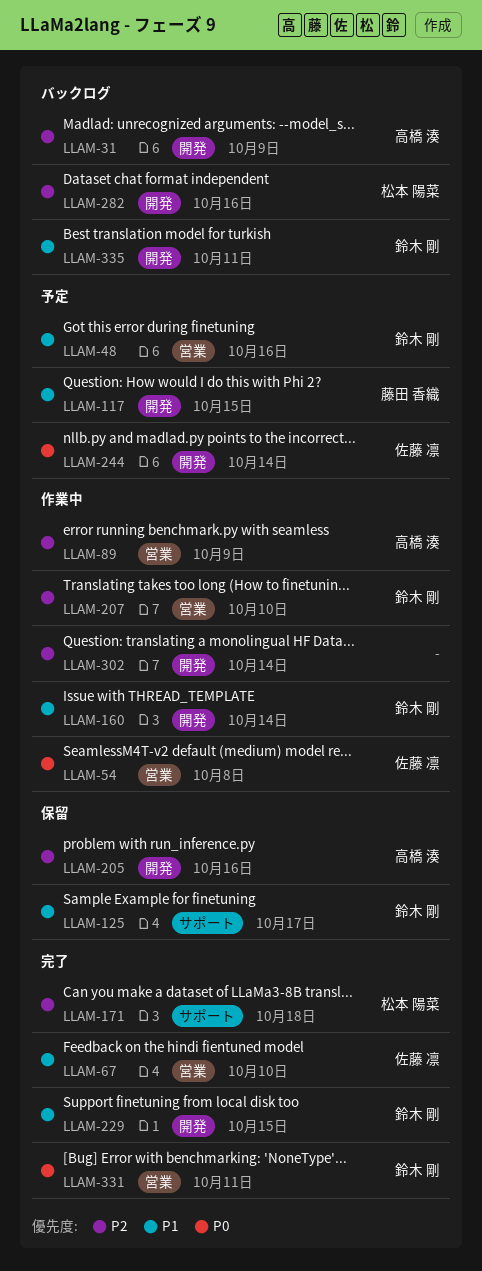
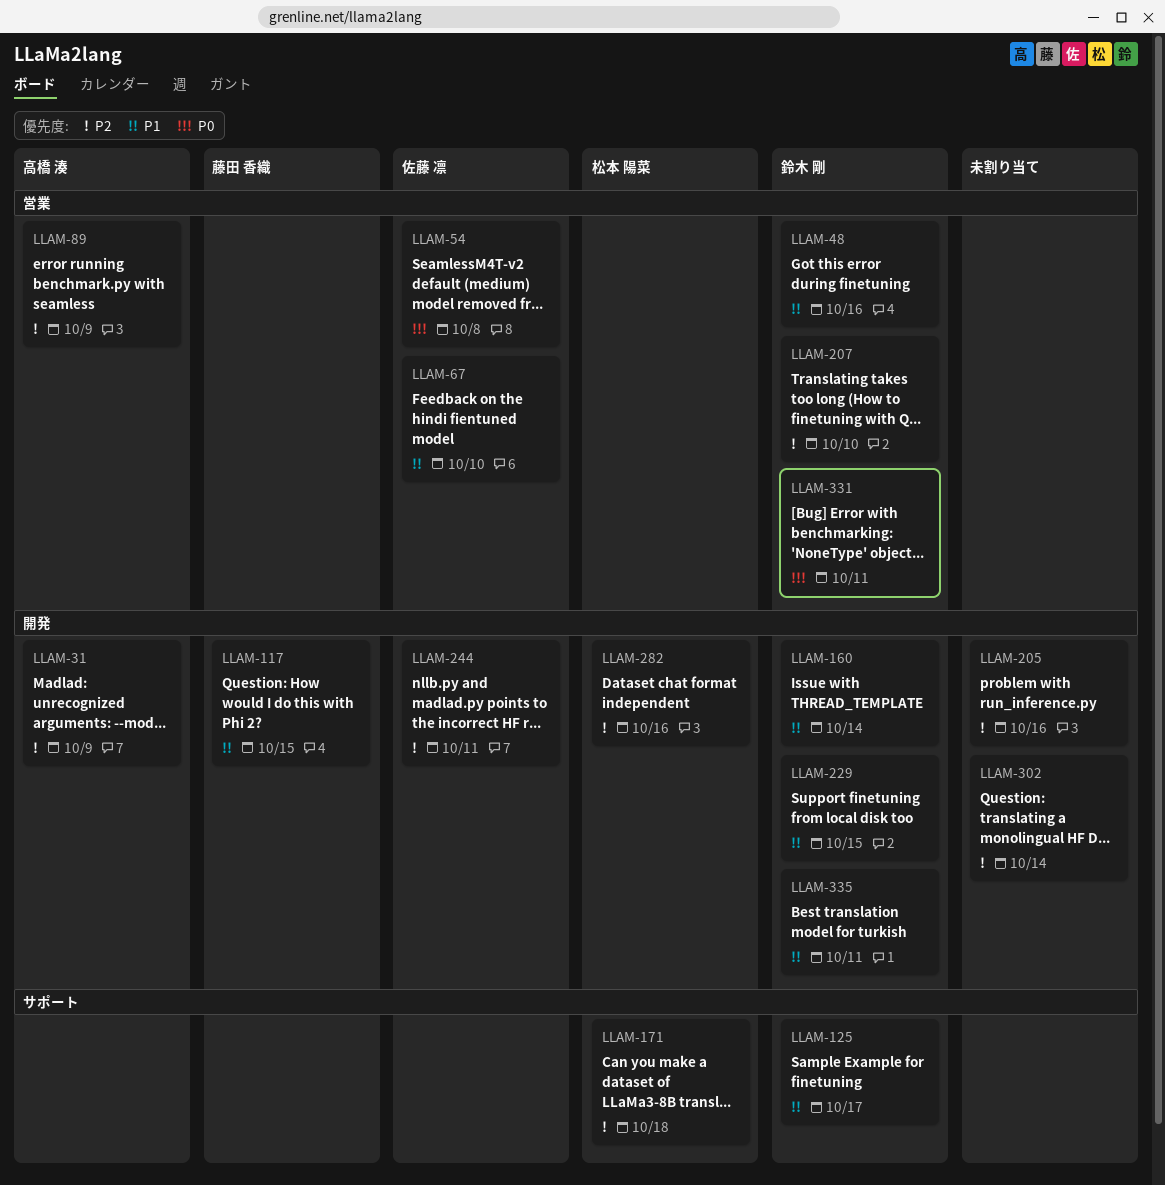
LLAM-205, owner: 高橋 湊 -> none
LLAM-244, priority: P0 -> P2
LLAM-244, due: Oct 14 -> Oct 11

